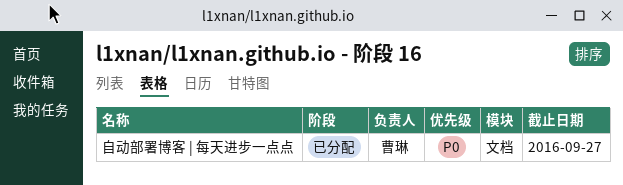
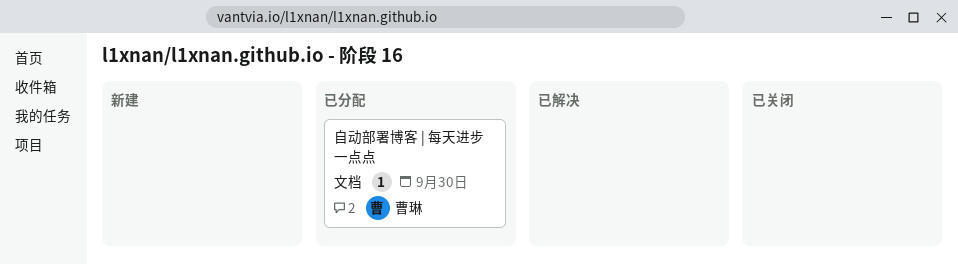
自动部署博客 | 每天进步一点点, due: Sep 27 -> Sep 30

